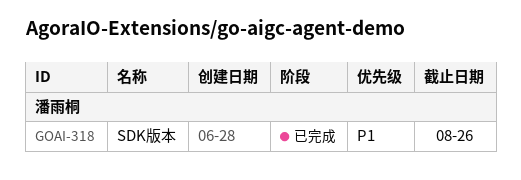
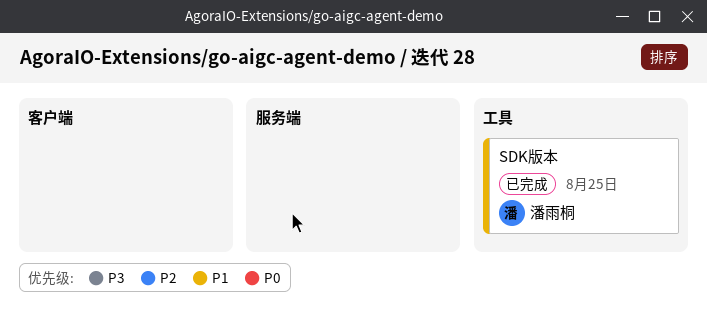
SDK版本, due: Aug 26 -> Aug 25

